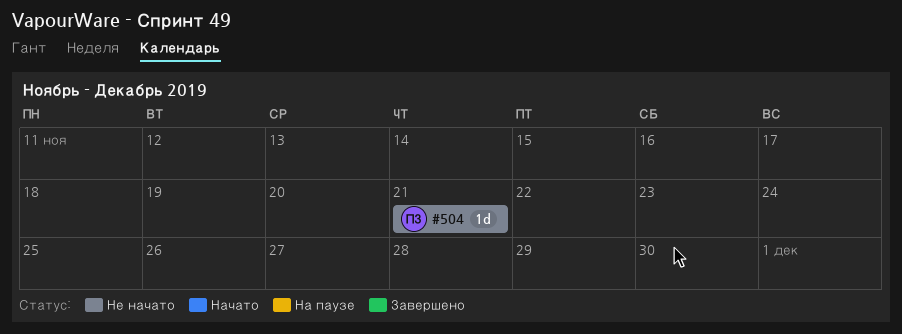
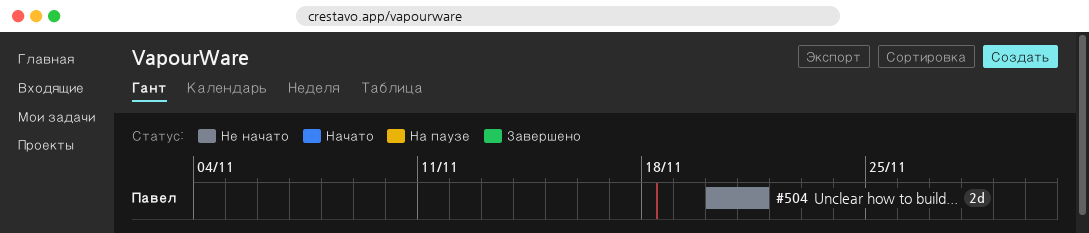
#504, estimate: 1d -> 2d
#504, start: Nov 21 -> Nov 20

